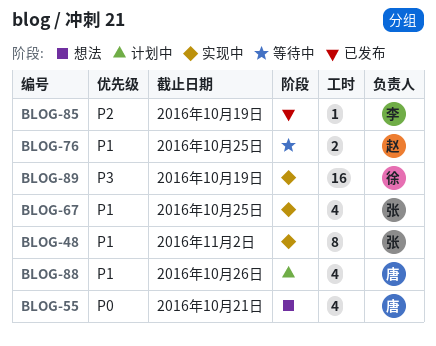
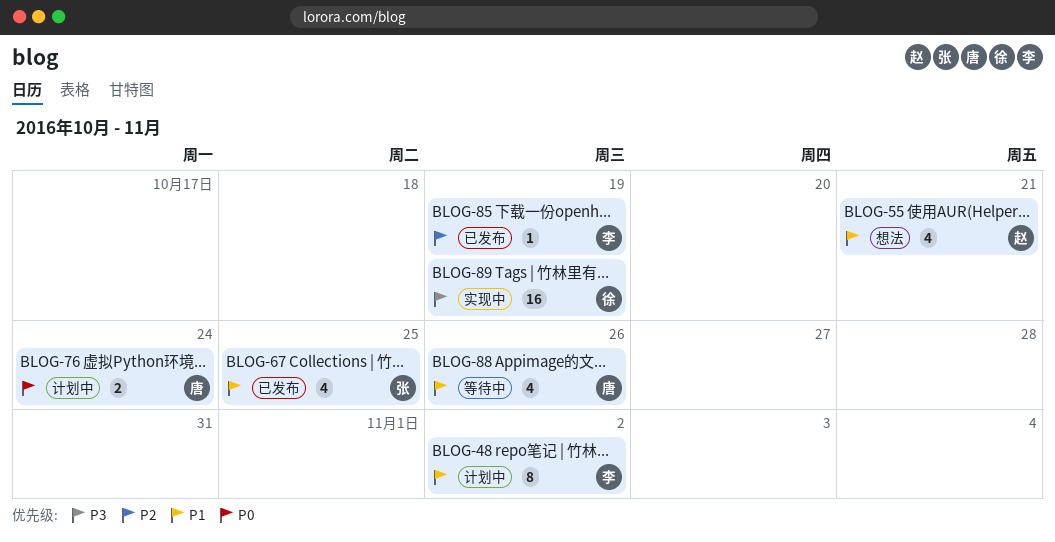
BLOG-48, status: 实现中 -> 计划中
BLOG-48, owner: 张 -> 李
BLOG-55, owner: 唐 -> 赵
BLOG-55, priority: P0 -> P1
BLOG-67, status: 实现中 -> 已发布
BLOG-76, status: 等待中 -> 计划中
BLOG-76, owner: 赵 -> 唐
BLOG-76, priority: P1 -> P0
BLOG-76, due: Oct 25 -> Oct 24
BLOG-88, status: 计划中 -> 等待中

